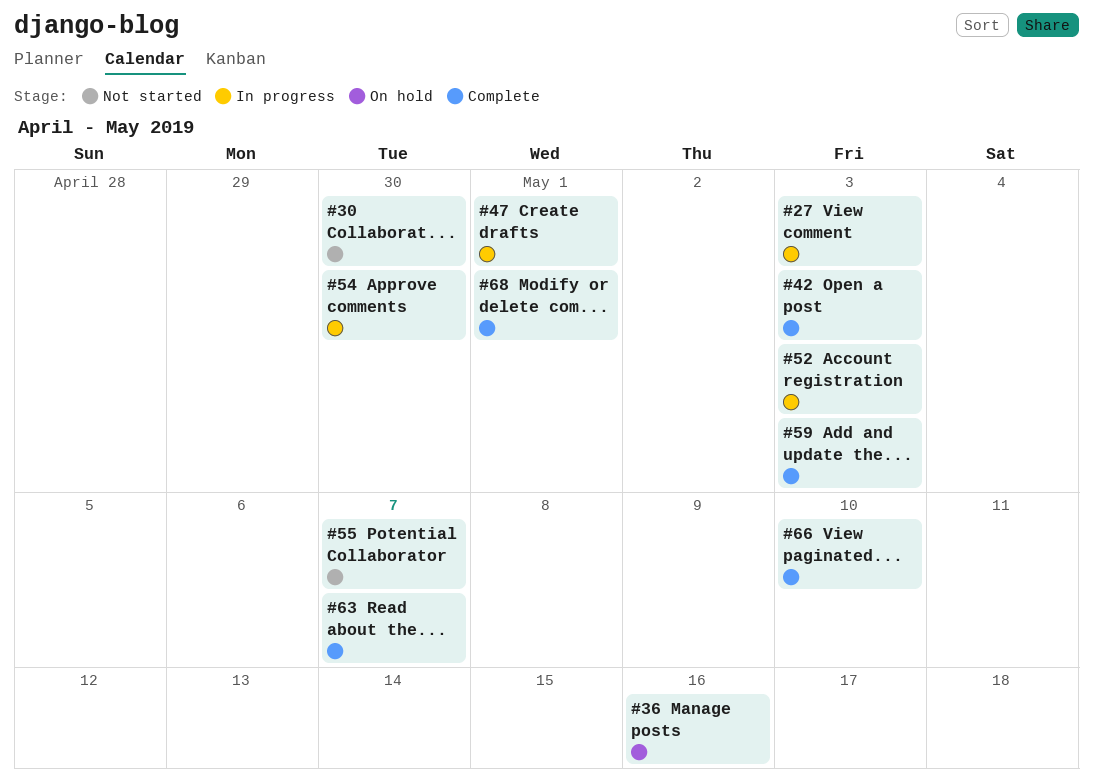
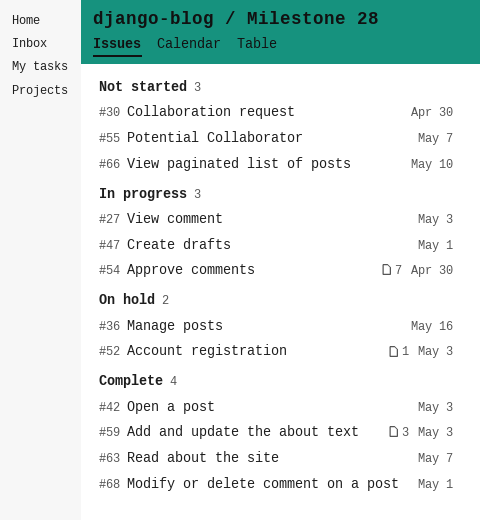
#52, status: In progress -> On hold
#66, status: Complete -> Not started

